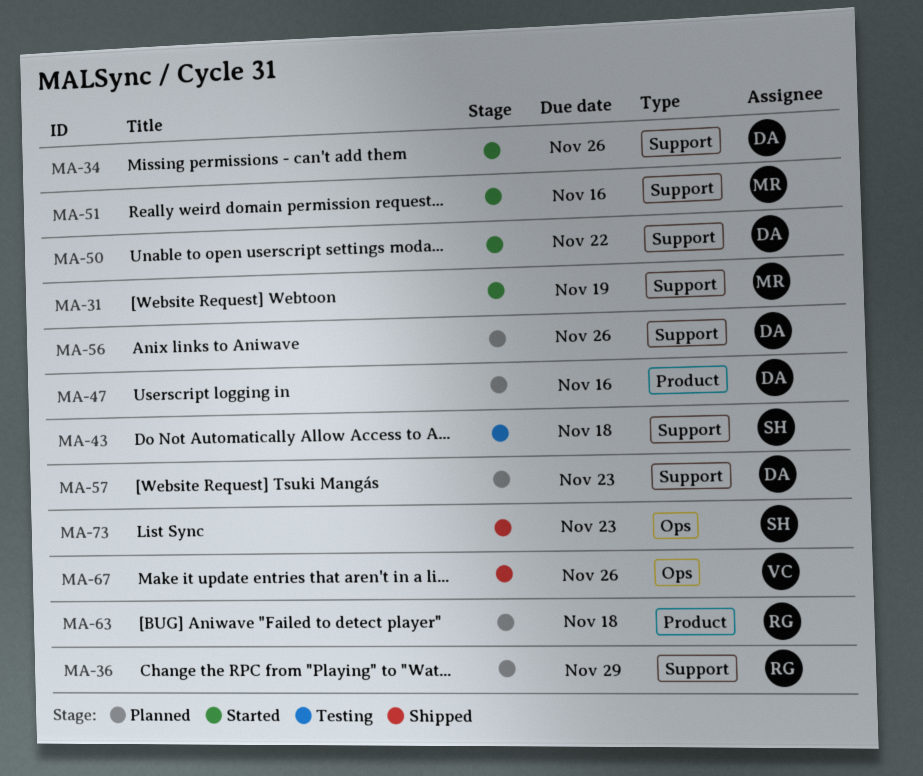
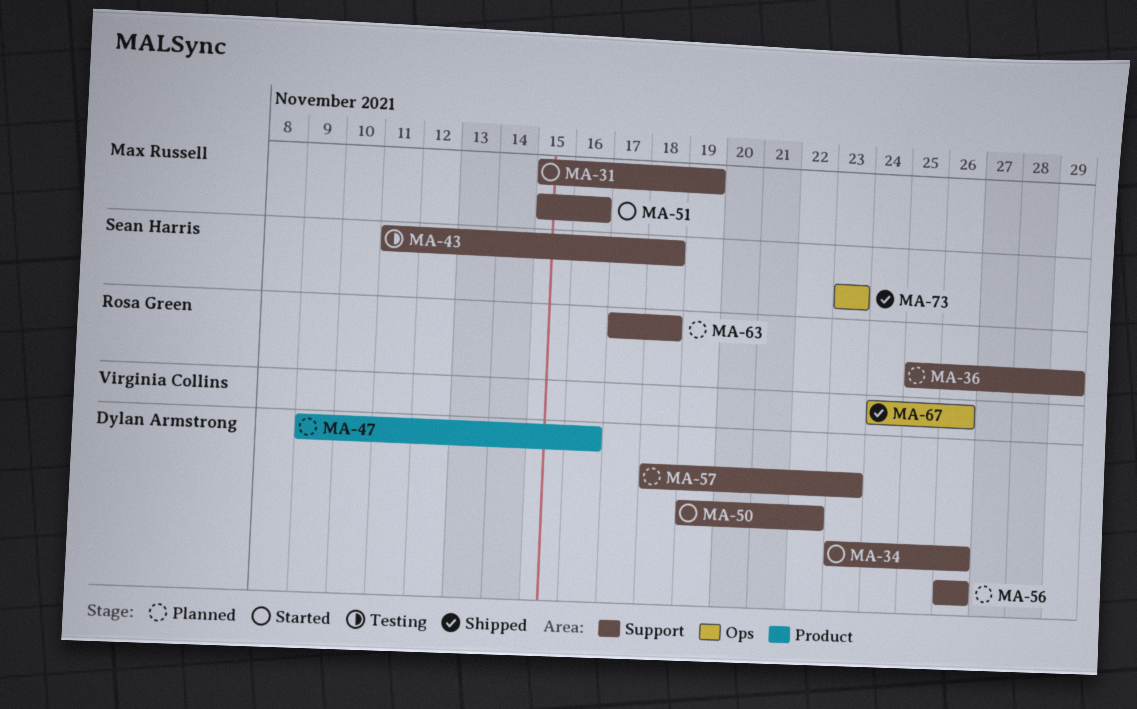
MA-63, label: Product -> Support

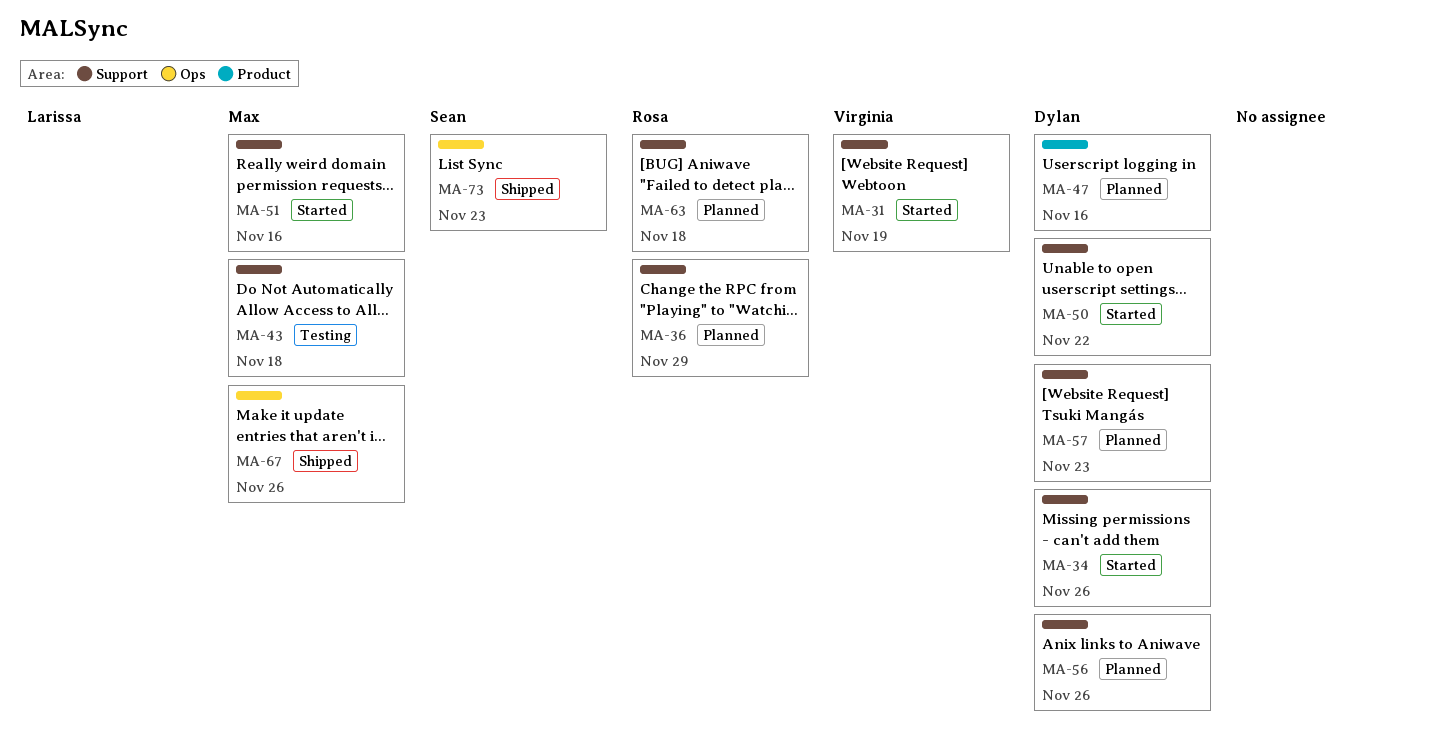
MA-31, owner: Max Russell -> Virginia Collins
MA-43, owner: Sean Harris -> Max Russell
MA-67, owner: Virginia Collins -> Max Russell

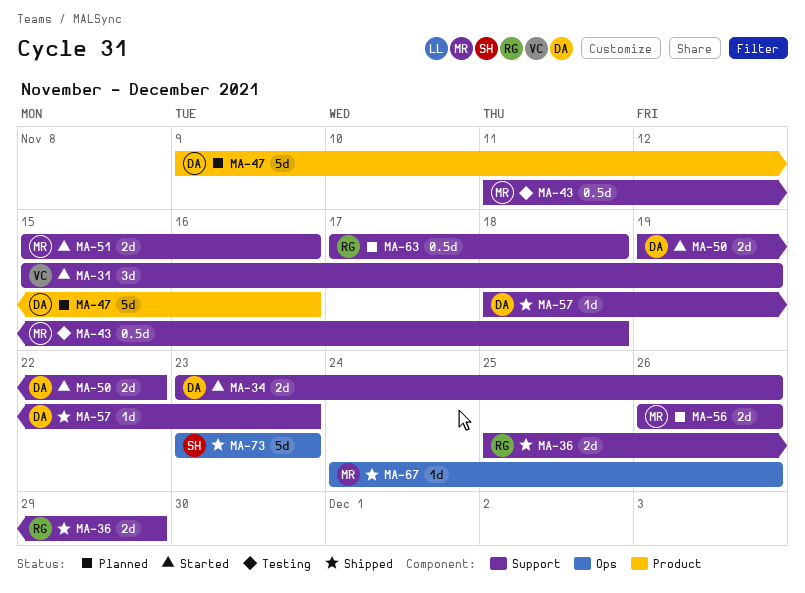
MA-36, status: Planned -> Shipped
MA-56, owner: Dylan -> Max
MA-57, status: Planned -> Shipped

